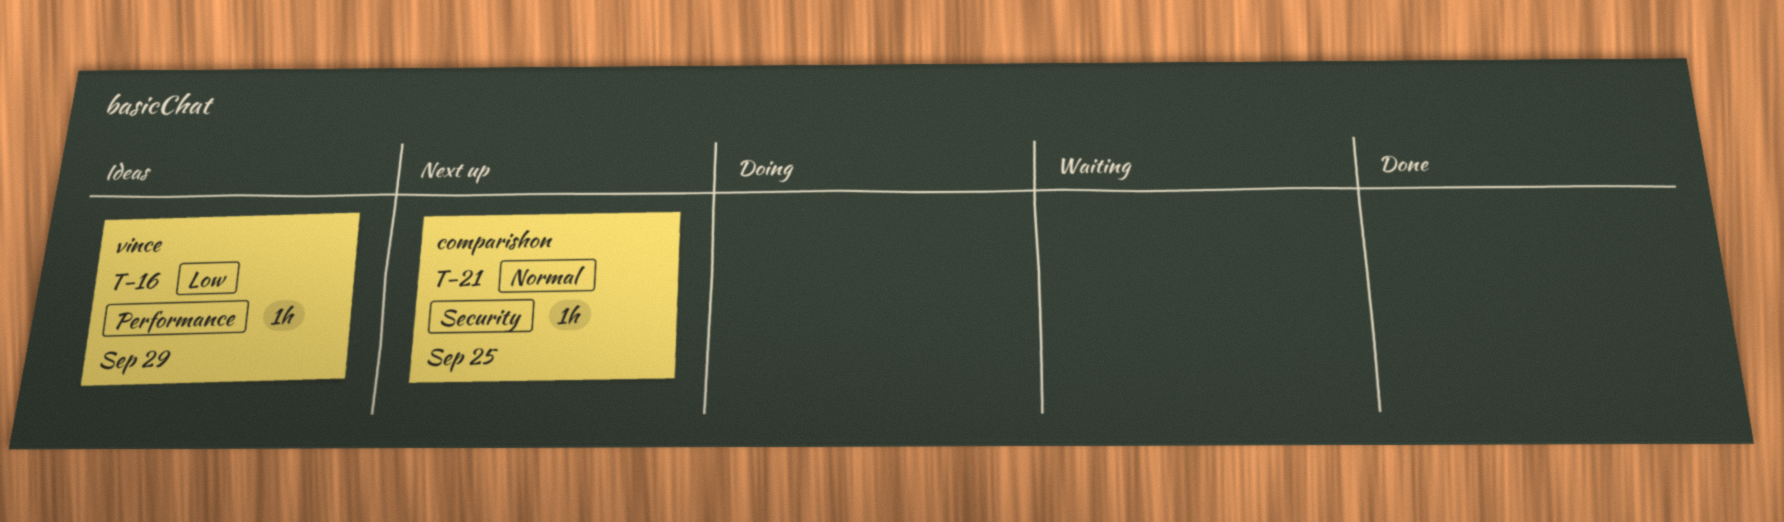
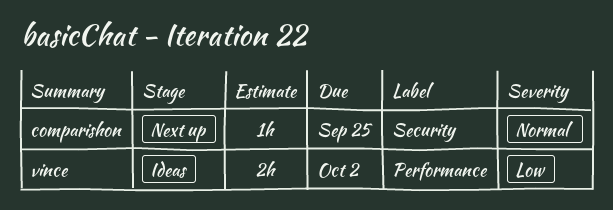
vince, estimate: 1h -> 2h
vince, due: Sep 29 -> Oct 2

